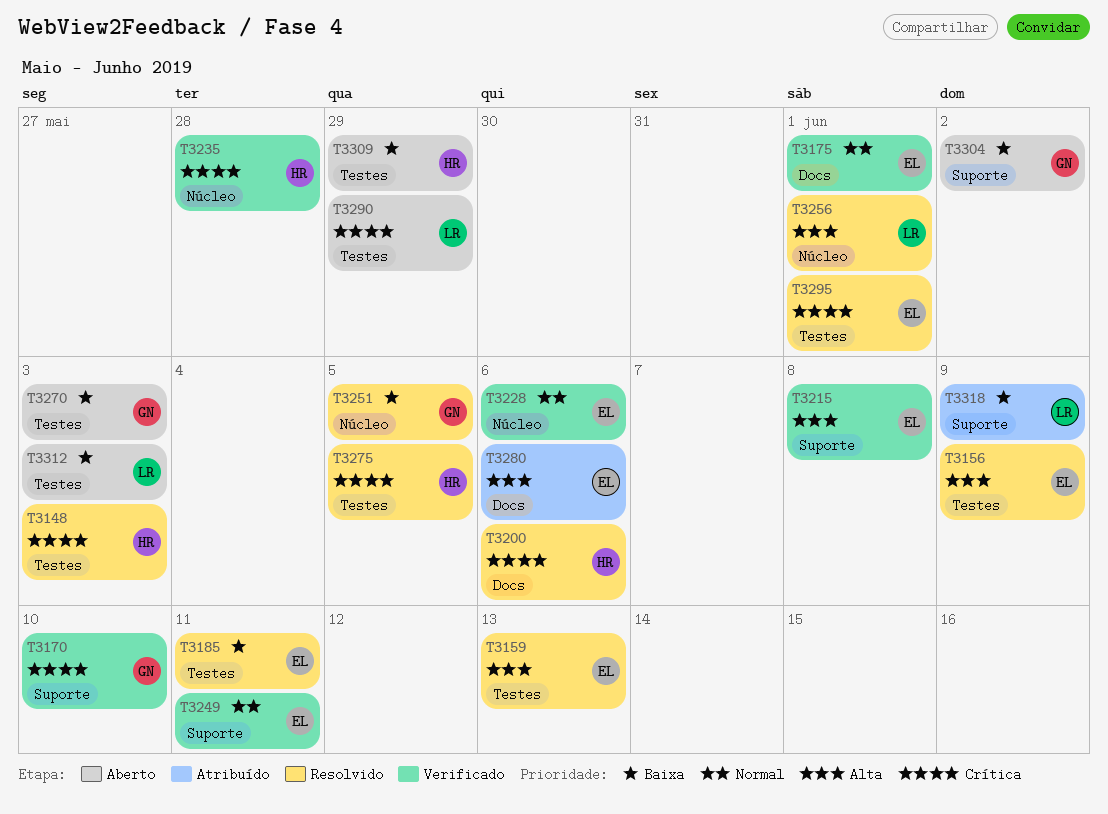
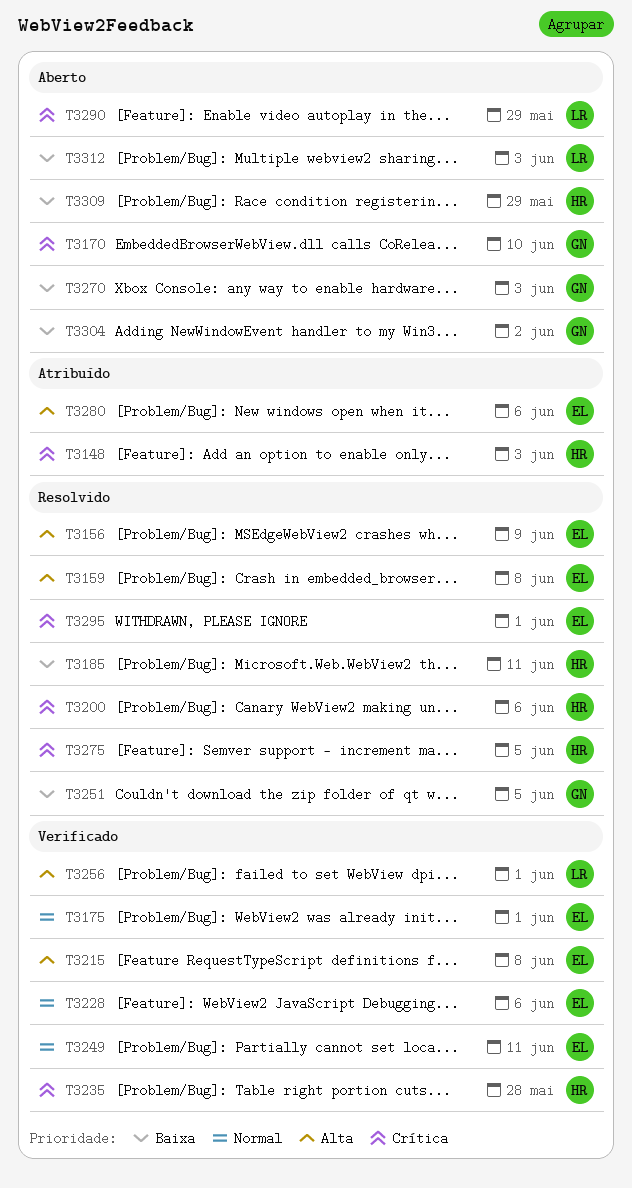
T3148, status: Resolvido -> Atribuído
T3159, due: Jun 13 -> Jun 8
T3170, status: Verificado -> Aberto
T3185, owner: EL -> HR
T3256, status: Resolvido -> Verificado
T3318: present -> none

